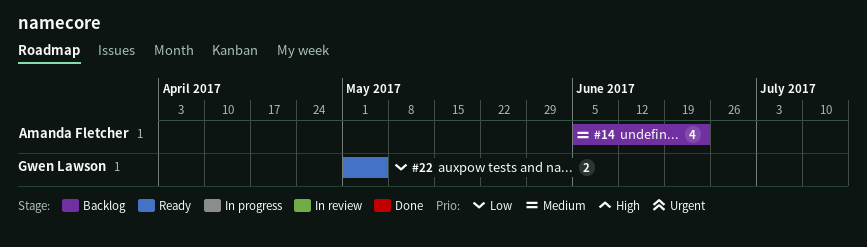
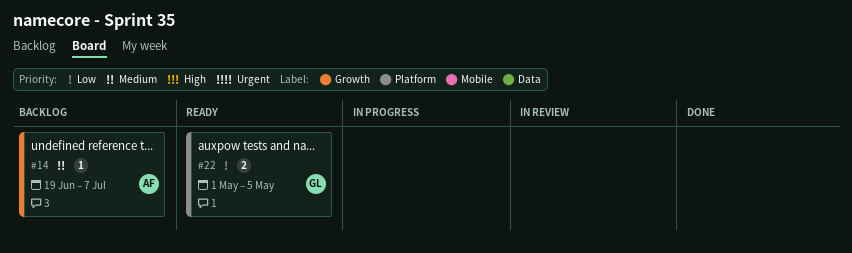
#14, estimate: 4 -> 1
#14, start: Jun 5 -> Jun 19
#14, due: Jun 23 -> Jul 7

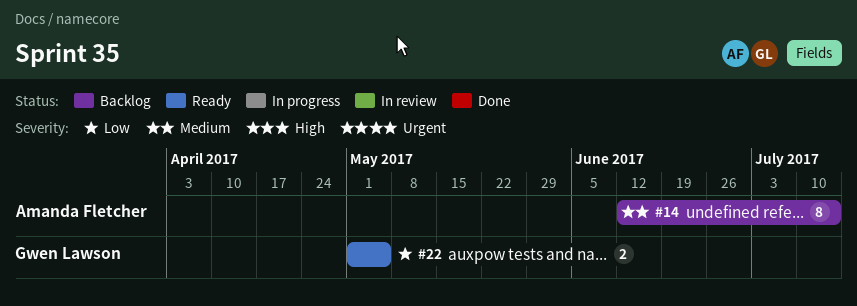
#14, estimate: 1 -> 8
#14, start: Jun 19 -> Jun 12
#14, due: Jul 7 -> Jul 14

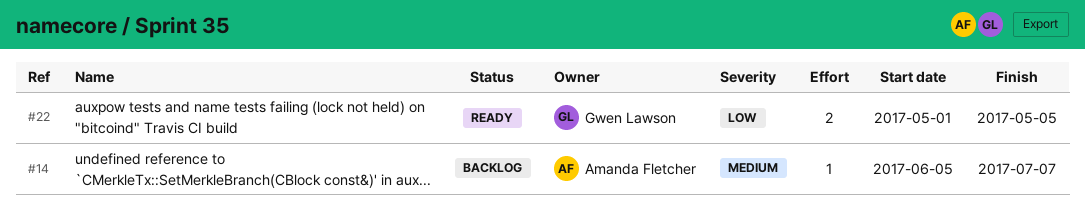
#14, estimate: 8 -> 1
#14, start: Jun 12 -> Jun 5
#14, due: Jul 14 -> Jul 7

